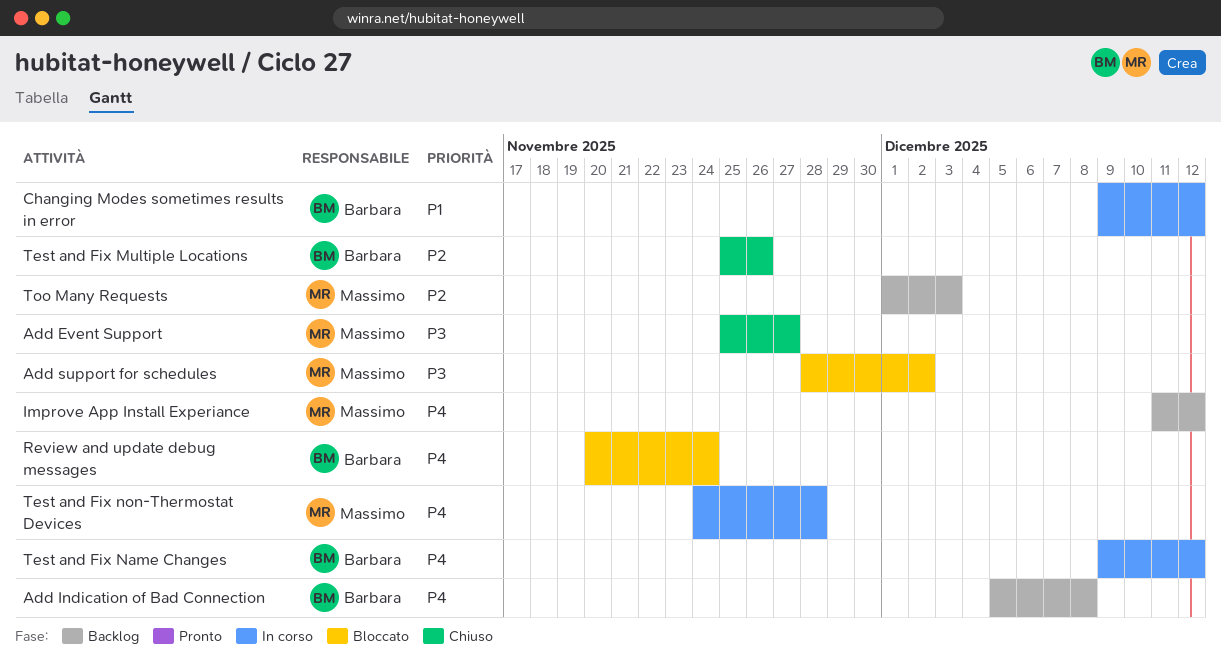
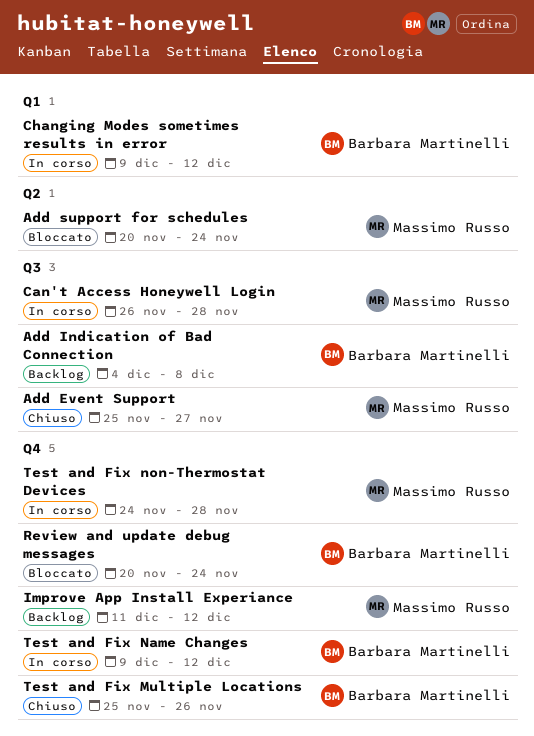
Add Indication of Bad Connection, start: Dec 5 -> Dec 4
Add support for schedules, start: Nov 28 -> Nov 20
Add support for schedules, due: Dec 2 -> Nov 24
Can't Access Honeywell Login: none -> present
Too Many Requests: present -> none

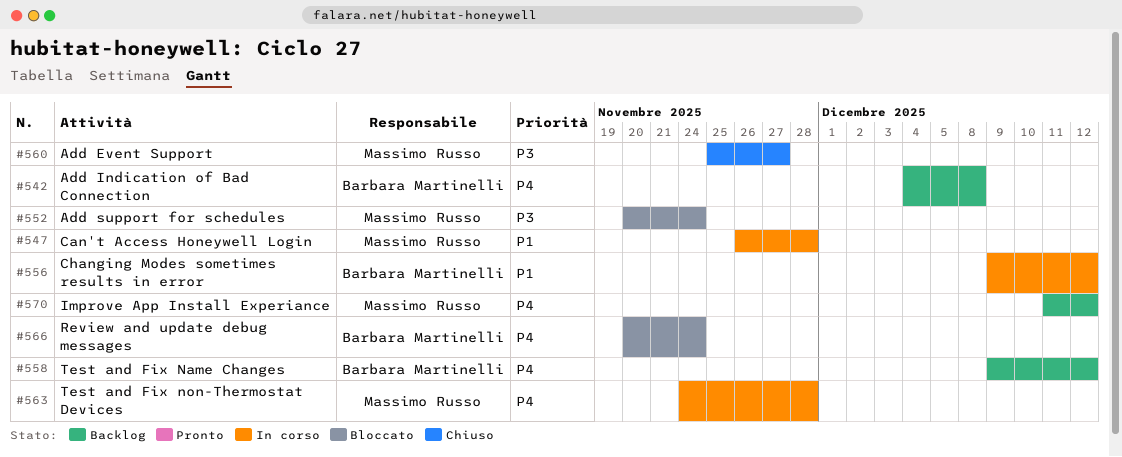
Test and Fix Multiple Locations: present -> none
Test and Fix Name Changes, status: In corso -> Backlog

